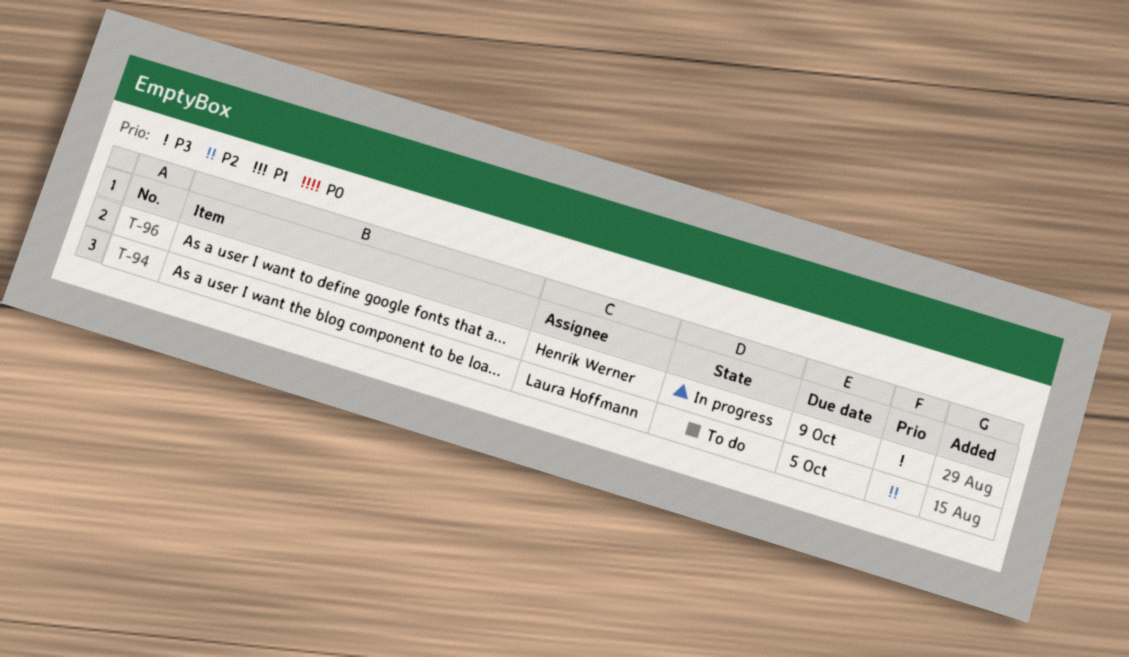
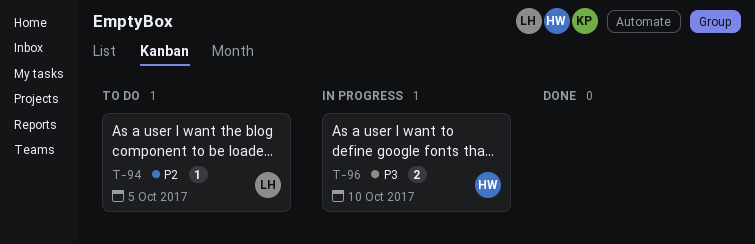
T-96, due: Oct 9 -> Oct 10

